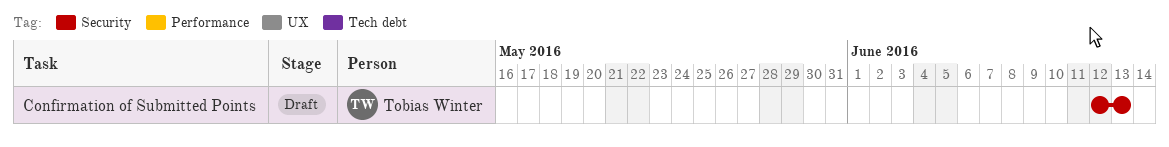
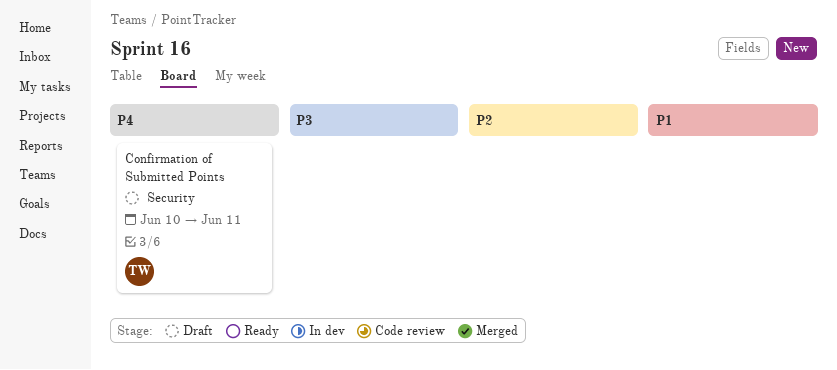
Confirmation of Submitted Points, start: Jun 12 -> Jun 10
Confirmation of Submitted Points, due: Jun 13 -> Jun 11

